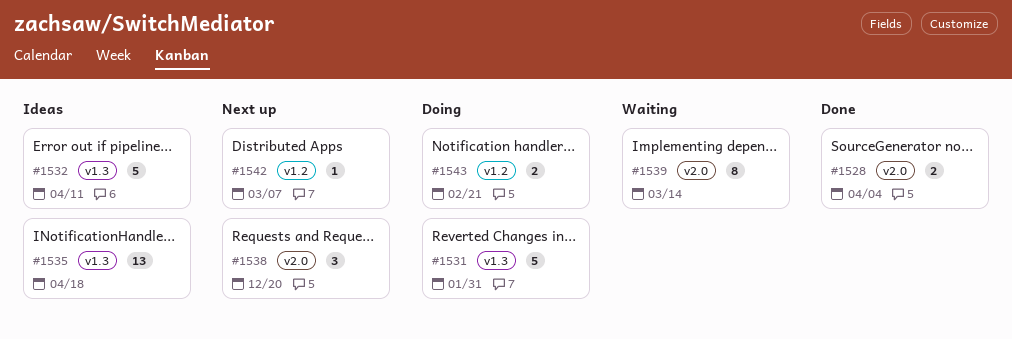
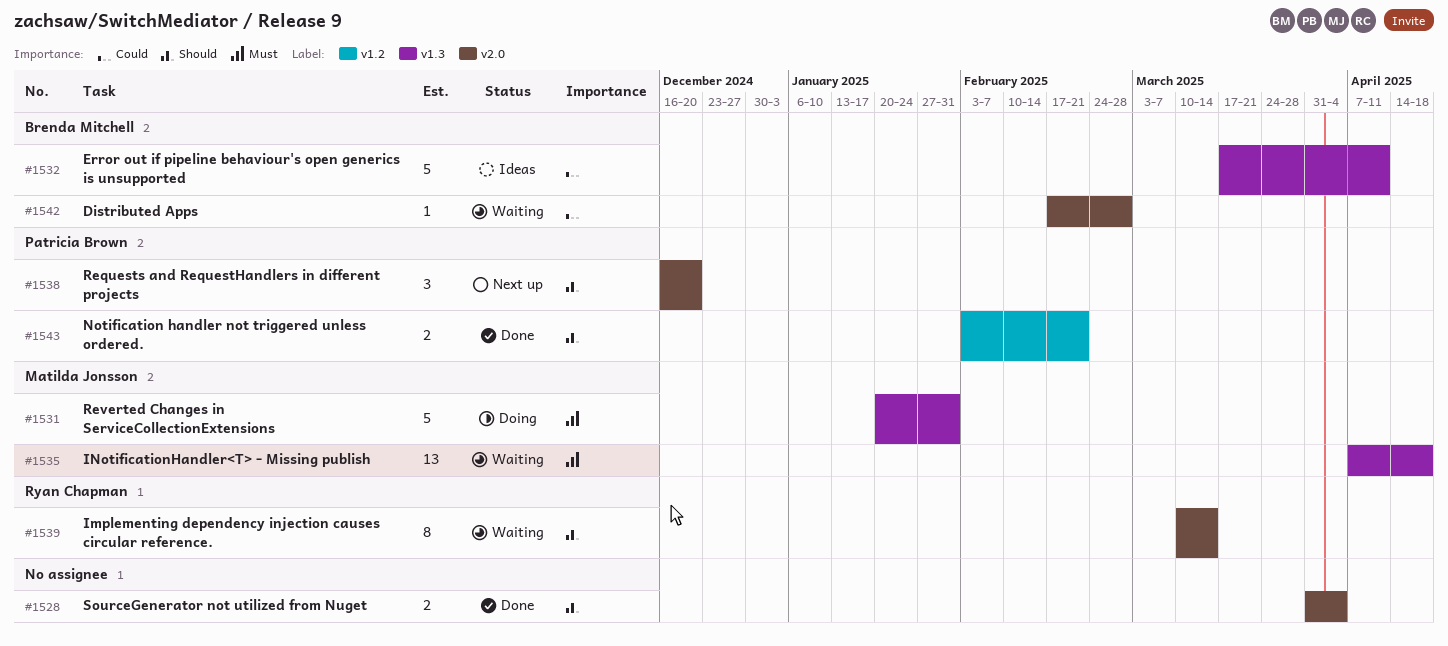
#1535, status: Ideas -> Waiting
#1542, status: Next up -> Waiting
#1542, label: v1.2 -> v2.0
#1542, due: Mar 7 -> Feb 28
#1543, status: Doing -> Done

